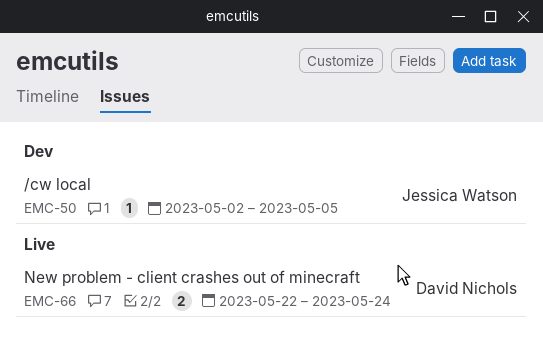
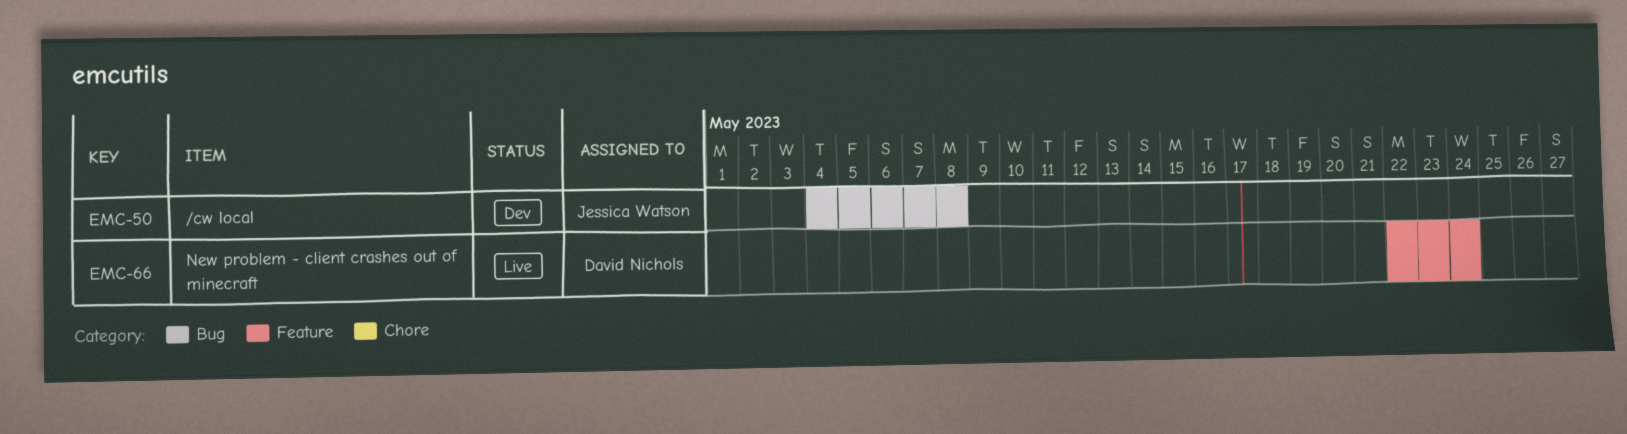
EMC-50, start: May 2 -> May 4
EMC-50, due: May 5 -> May 8

